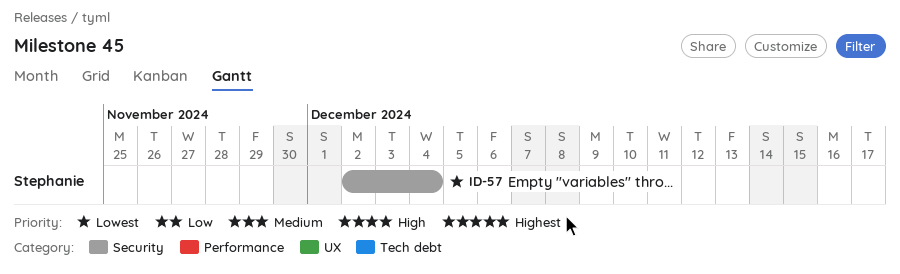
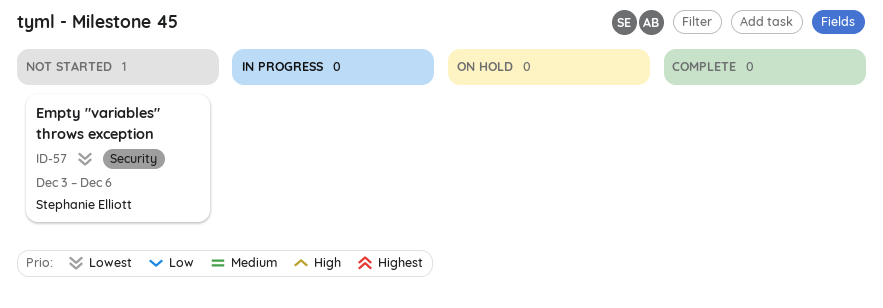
ID-57, start: Dec 2 -> Dec 3
ID-57, due: Dec 4 -> Dec 6

